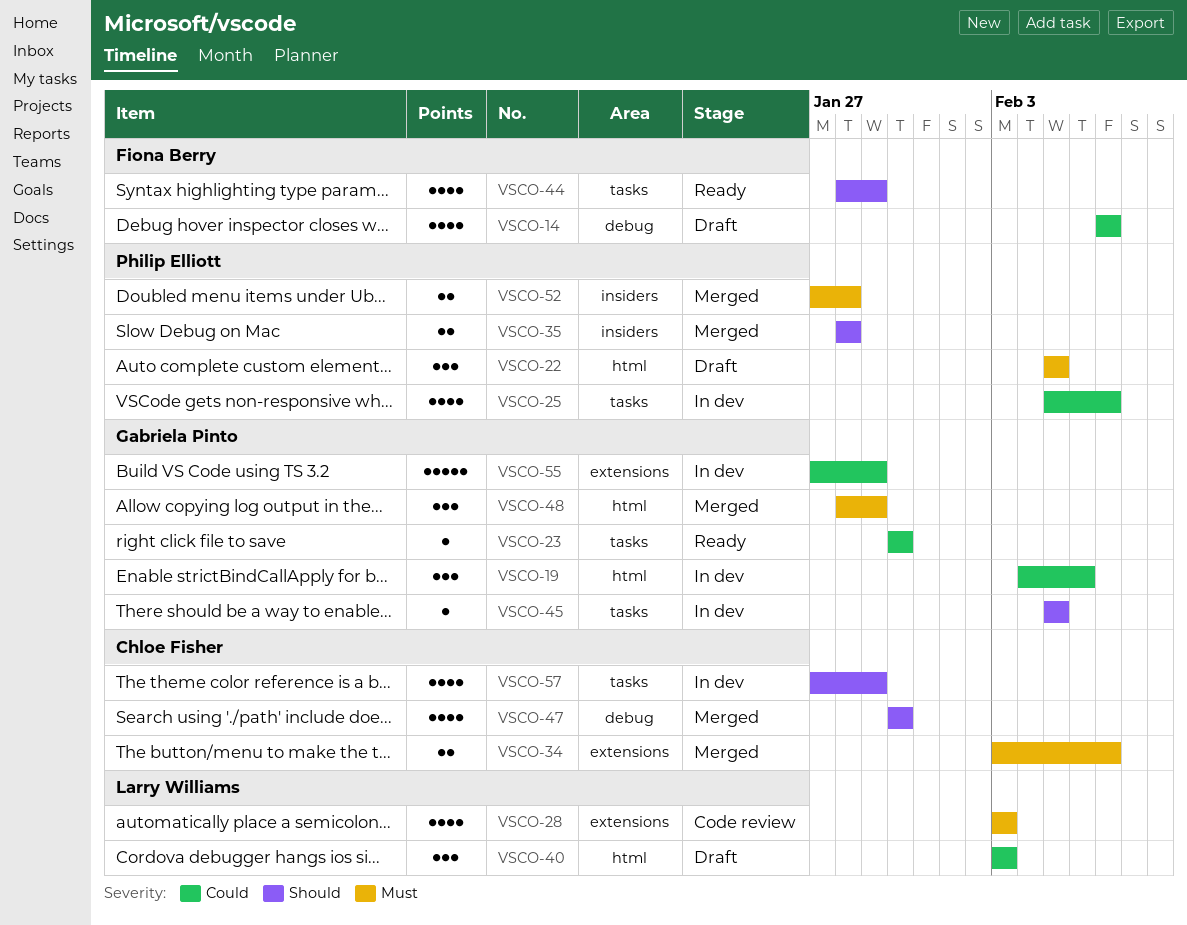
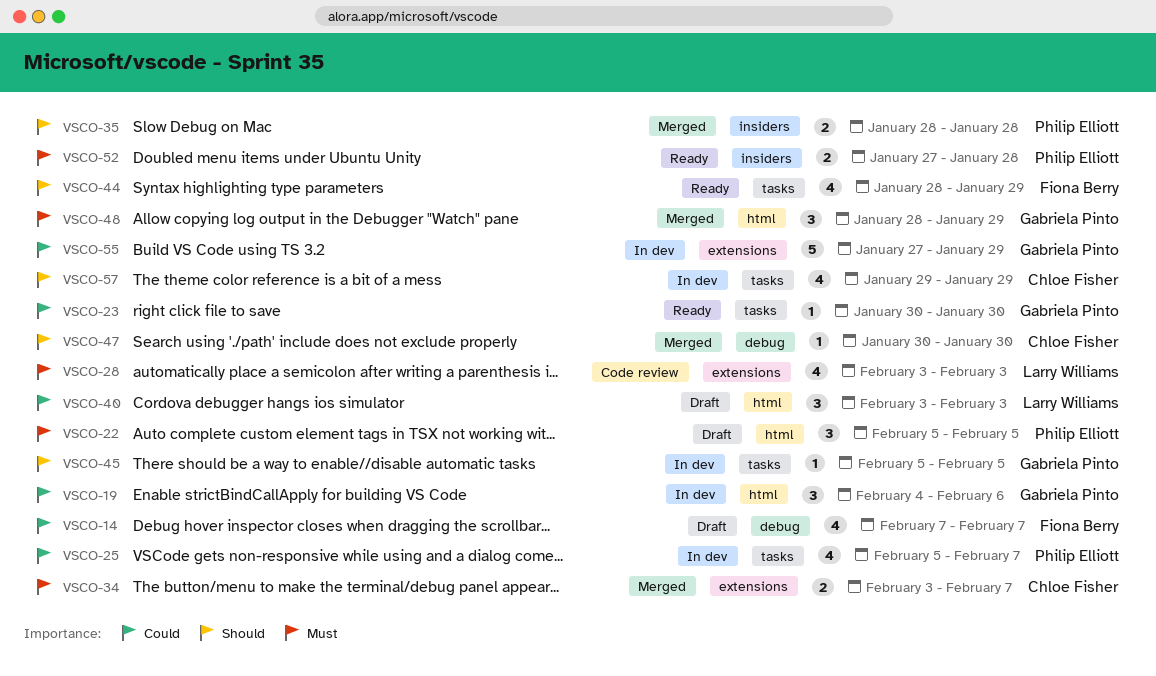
VSCO-47, estimate: 4 -> 1
VSCO-52, status: Merged -> Ready
VSCO-57, start: Jan 27 -> Jan 29

